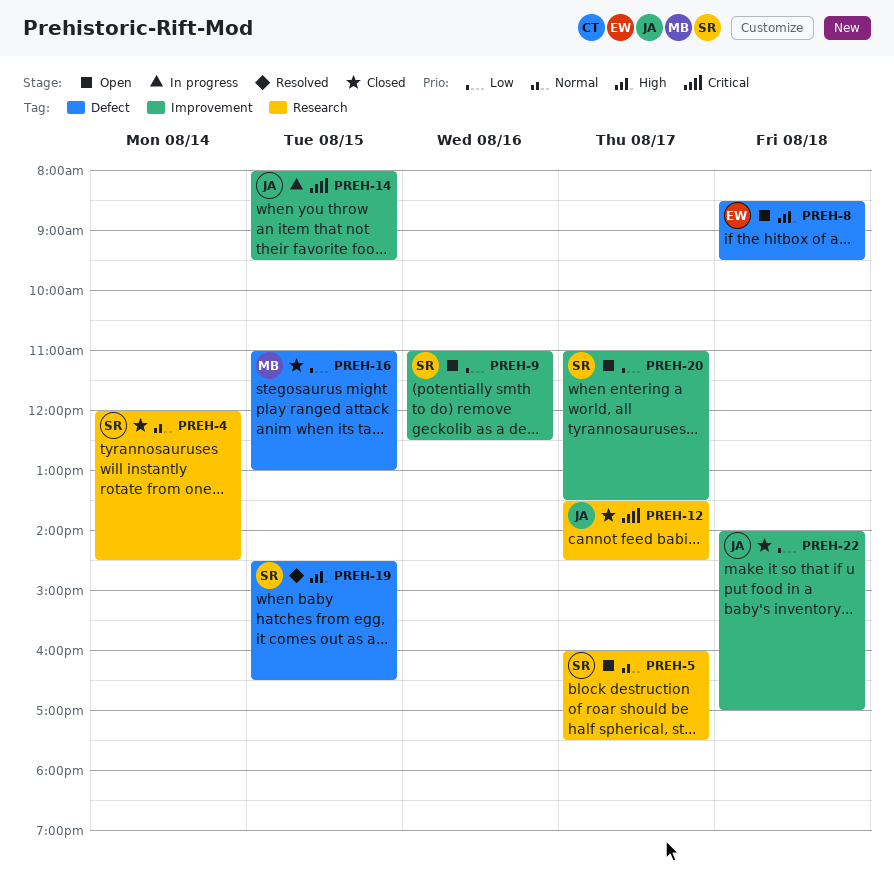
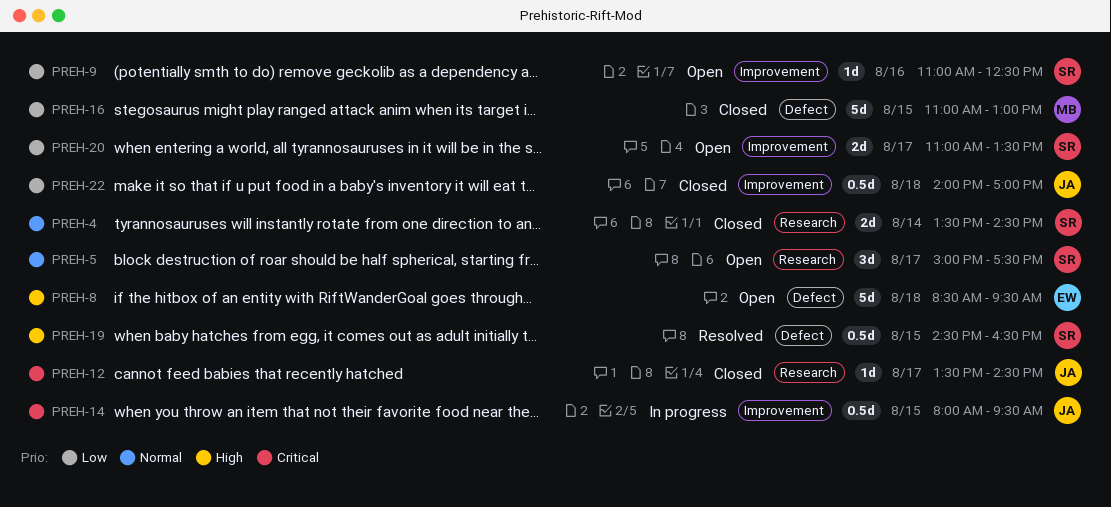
PREH-4, begins: 12:00 -> 13:30
PREH-5, begins: 16:00 -> 15:00

